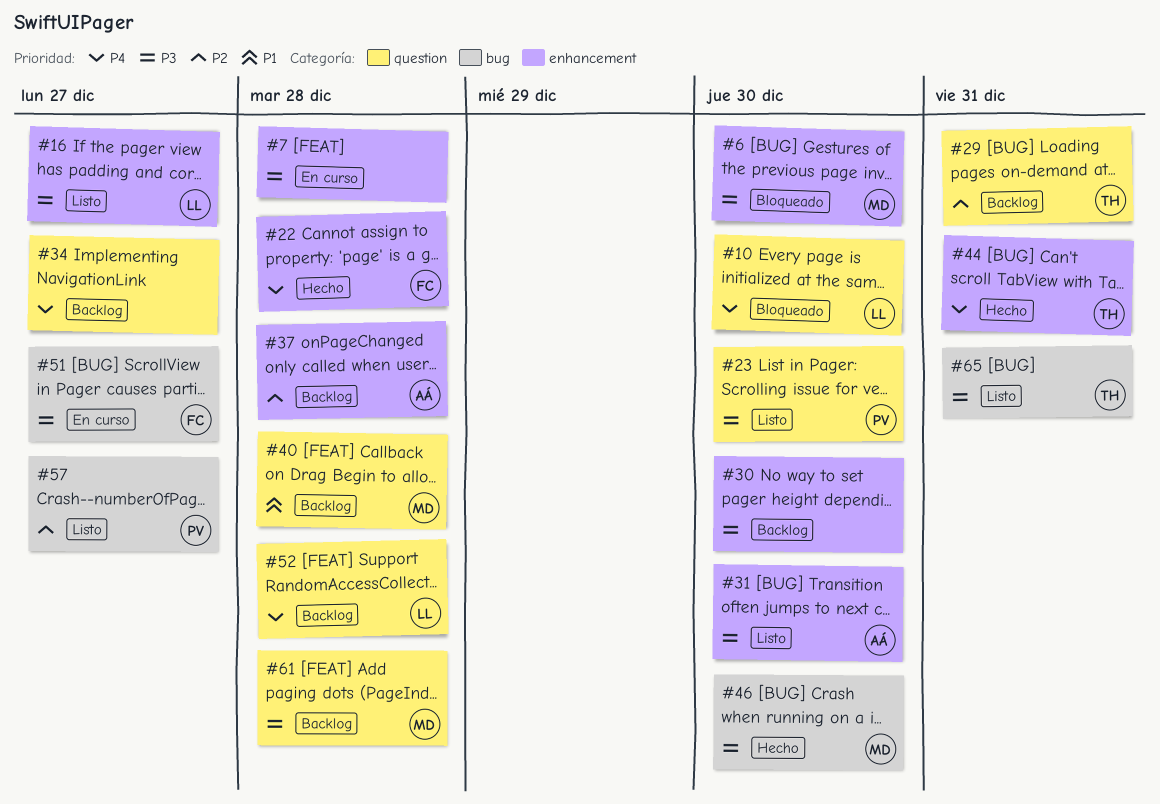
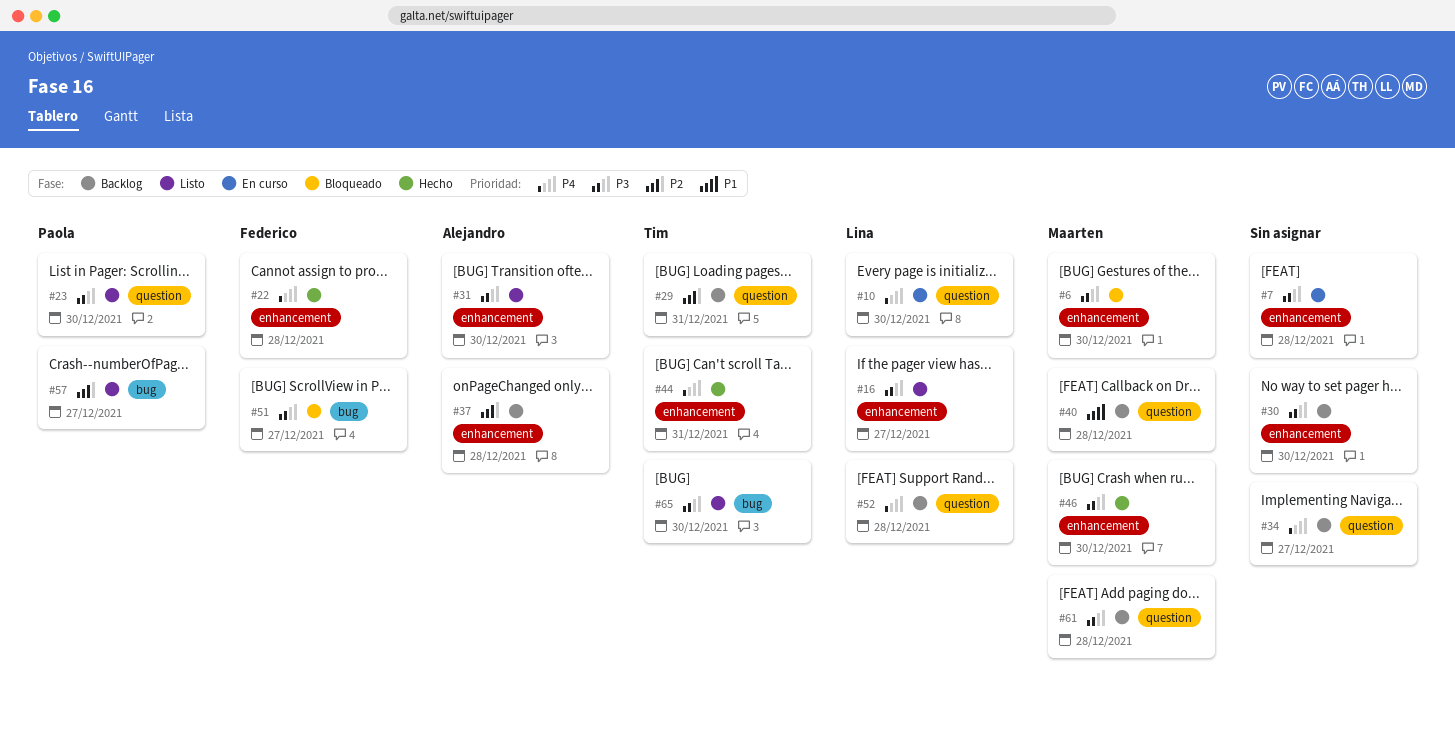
#10, status: Bloqueado -> En curso
#46, label: bug -> enhancement
#51, status: En curso -> Bloqueado
#65, due: Dec 31 -> Dec 30

